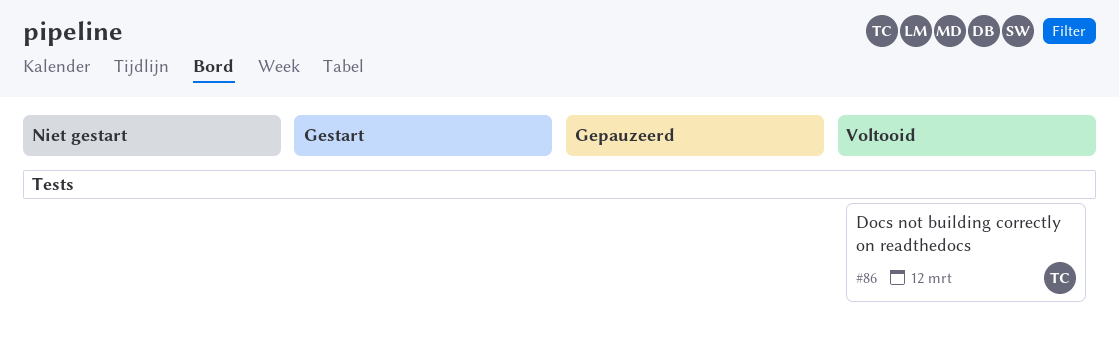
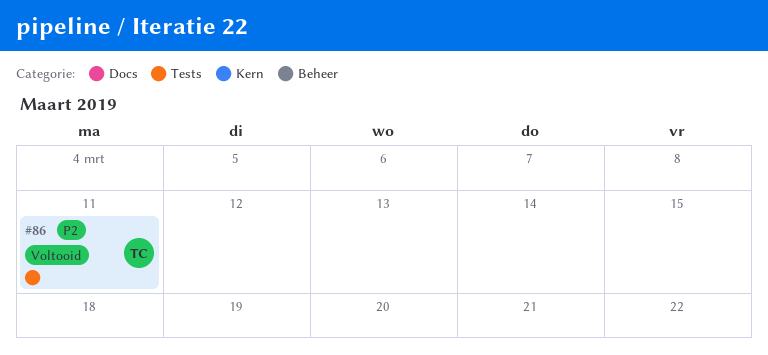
#86, due: Mar 12 -> Mar 11

